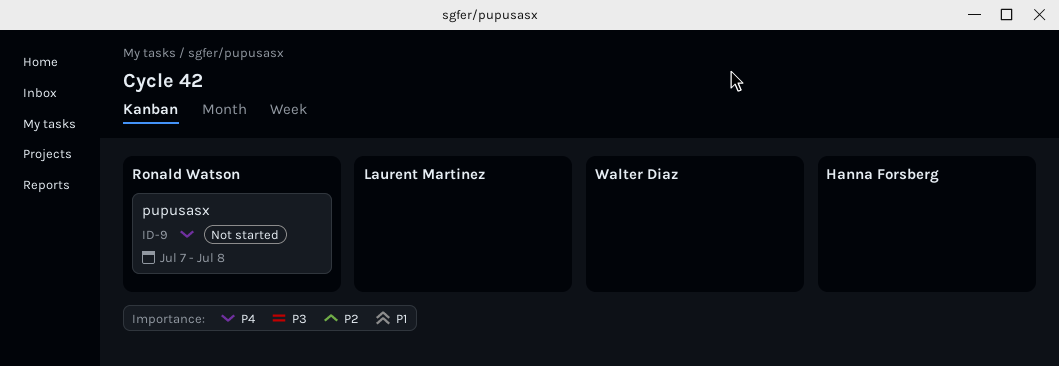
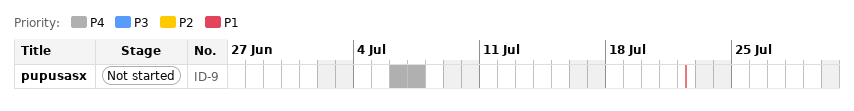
ID-9, start: Jul 7 -> Jul 6
ID-9, due: Jul 8 -> Jul 7

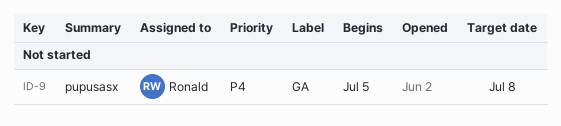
ID-9, start: Jul 6 -> Jul 5
ID-9, due: Jul 7 -> Jul 8

